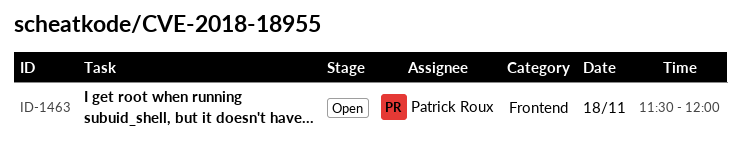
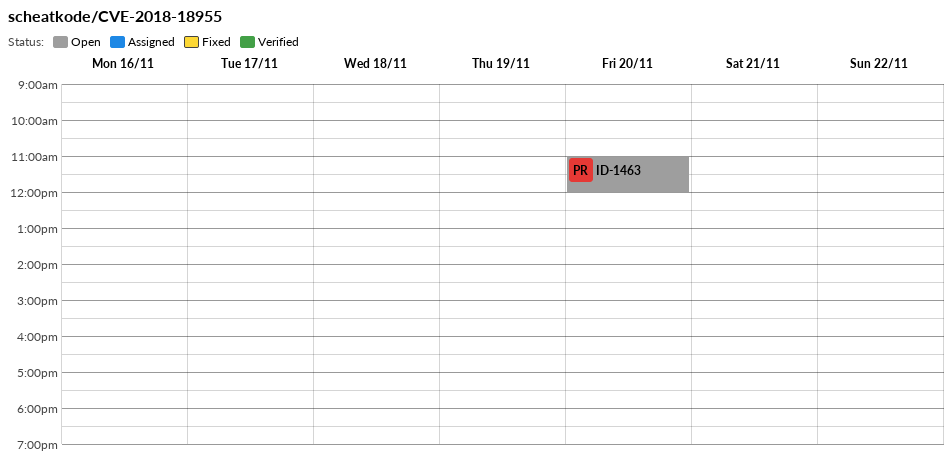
ID-1463, day: Nov 18 -> Nov 20
ID-1463, begins: 11:30 -> 11:00

